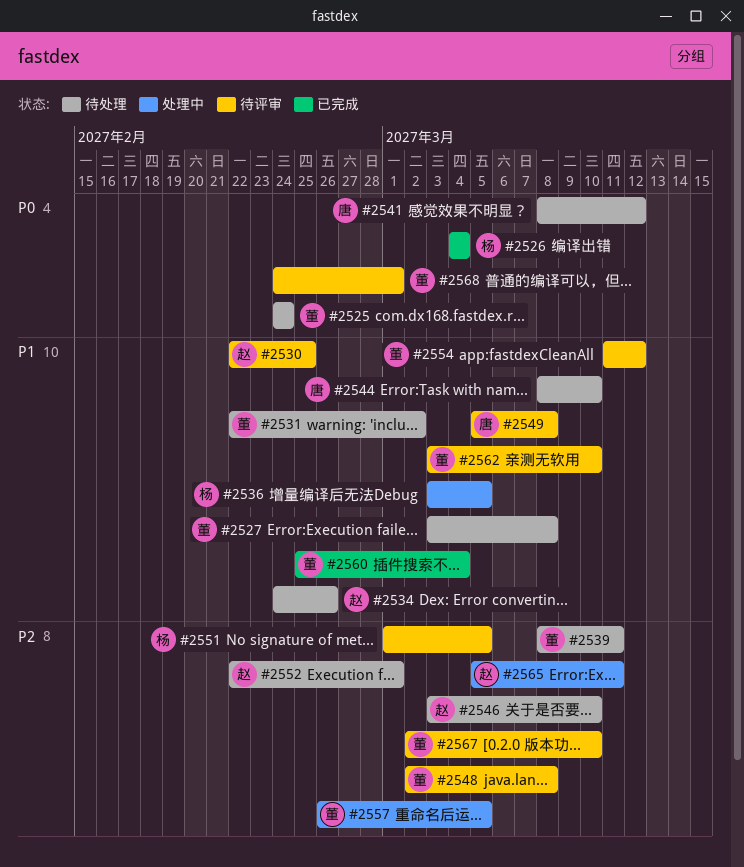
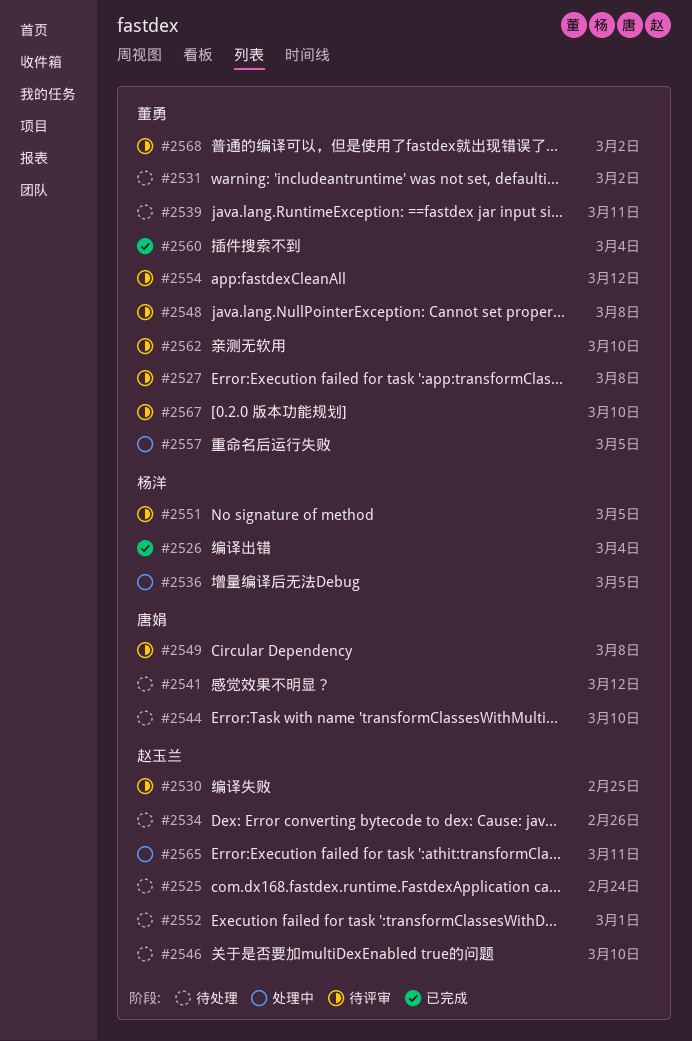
#2525, owner: 董勇 -> 赵玉兰
#2527, status: 待处理 -> 待评审
#2568, due: Mar 1 -> Mar 2

